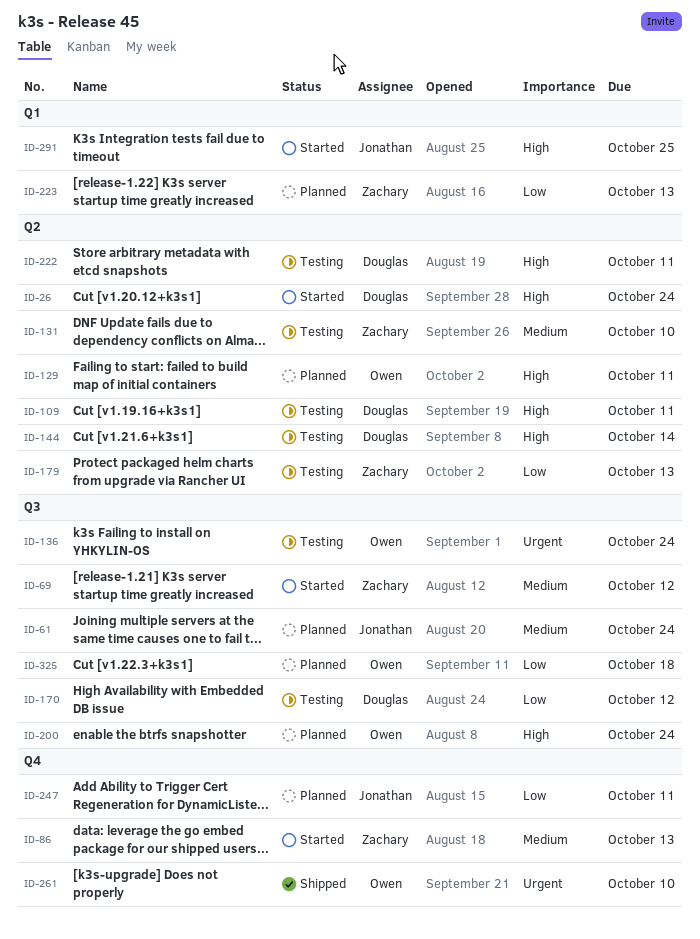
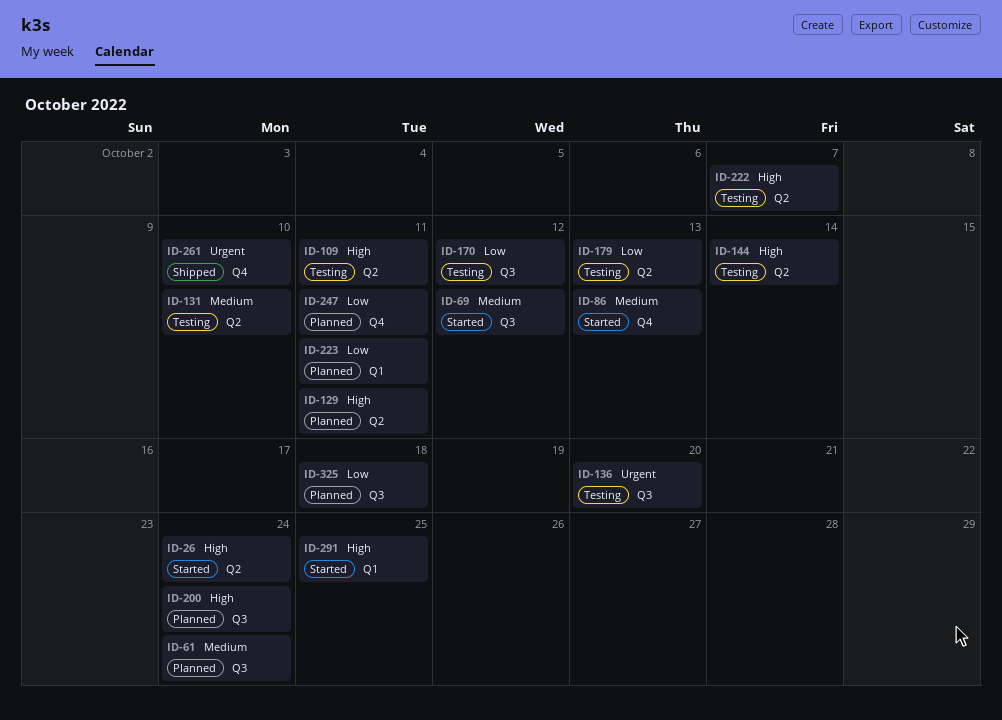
ID-136, due: Oct 24 -> Oct 20
ID-222, due: Oct 11 -> Oct 7
ID-223, due: Oct 13 -> Oct 11

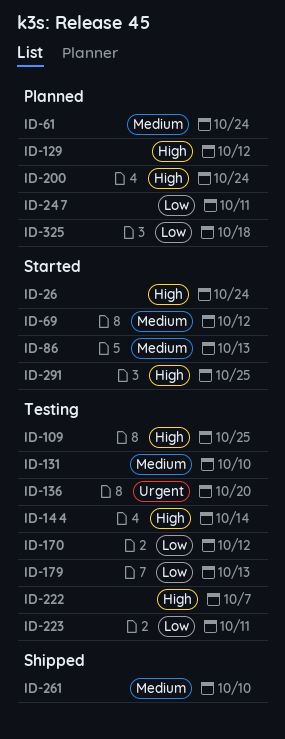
ID-109, due: Oct 11 -> Oct 25
ID-129, due: Oct 11 -> Oct 12
ID-223, status: Planned -> Testing
ID-261, priority: Urgent -> Medium

